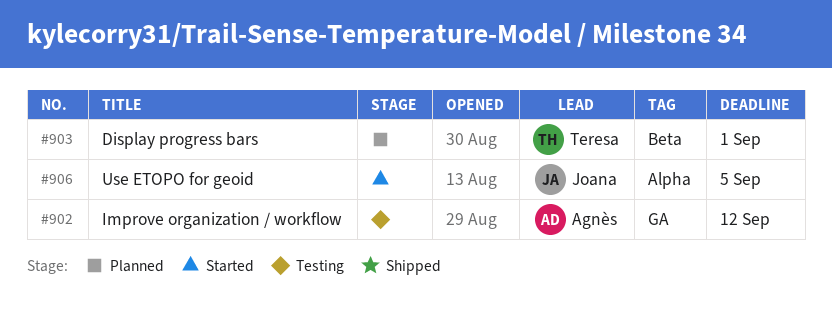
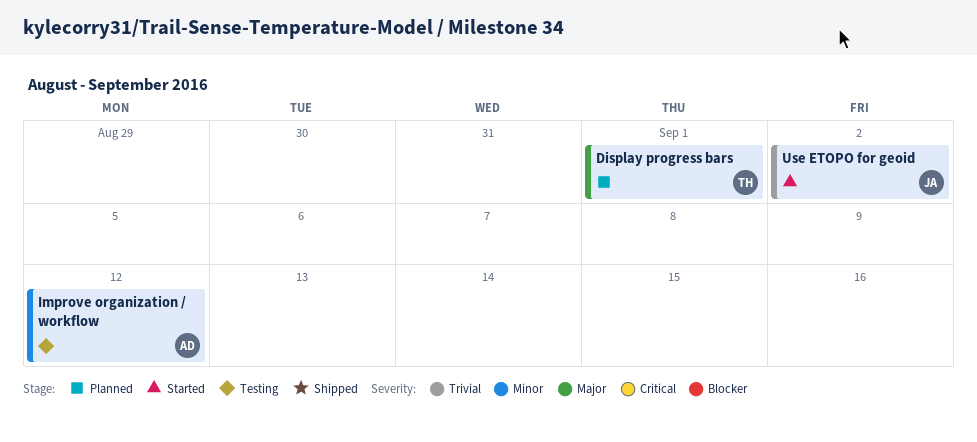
Use ETOPO for geoid, due: Sep 5 -> Sep 2

